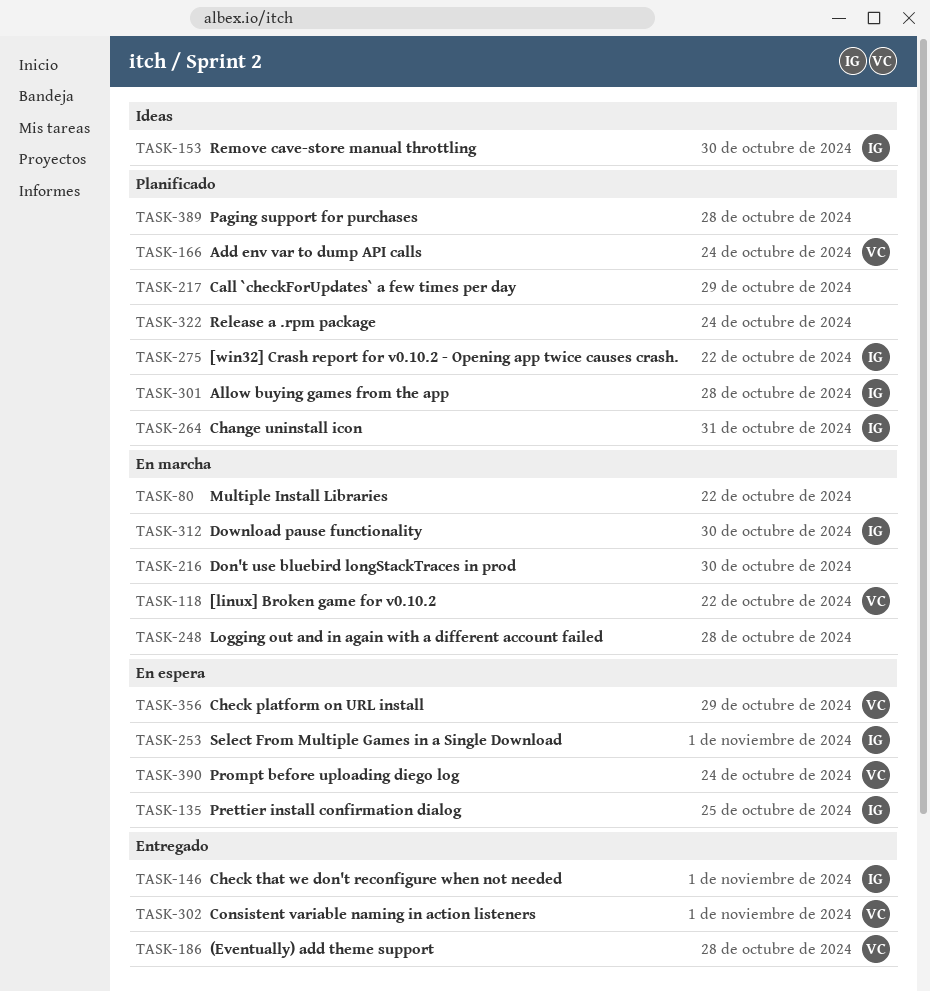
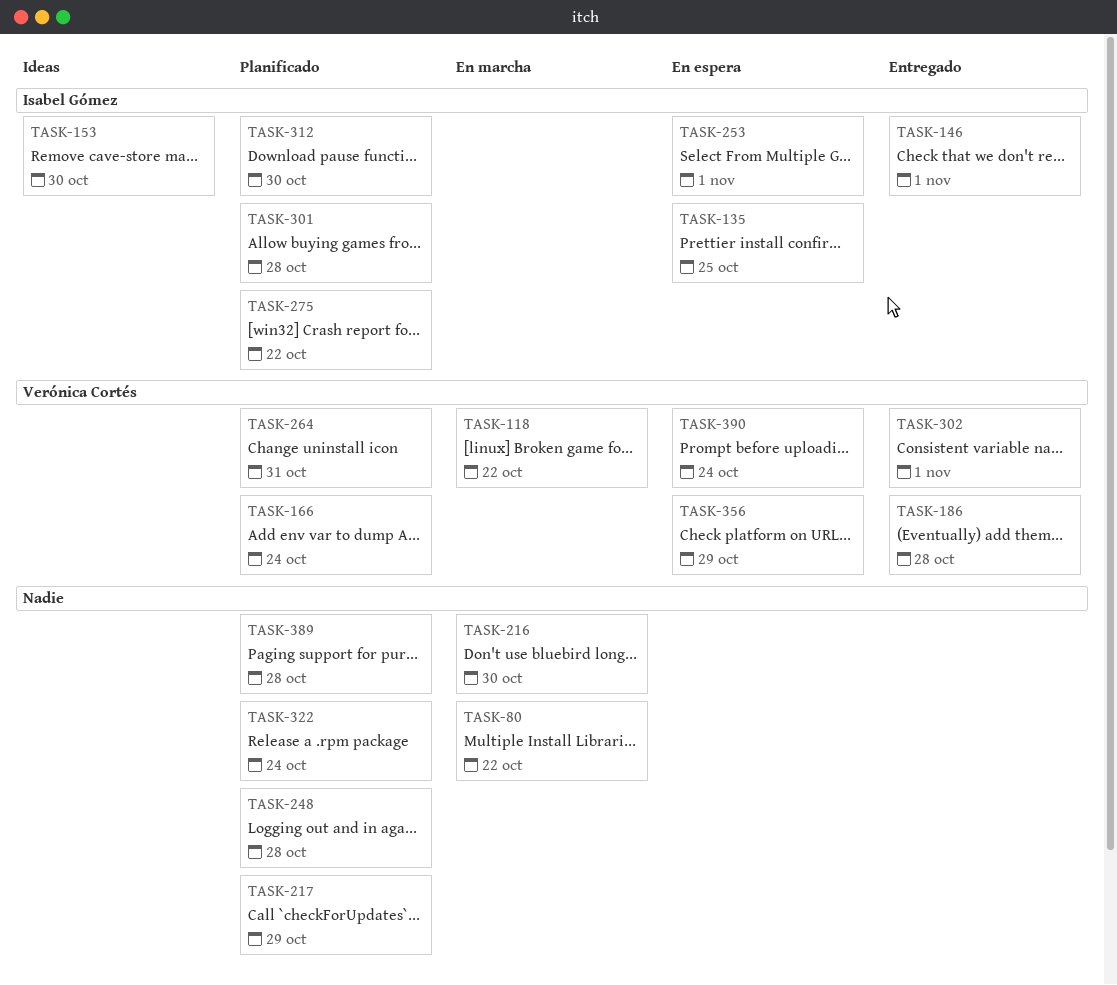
TASK-248, status: En marcha -> Planificado
TASK-264, owner: Isabel Gómez -> Verónica Cortés
TASK-312, status: En marcha -> Planificado

